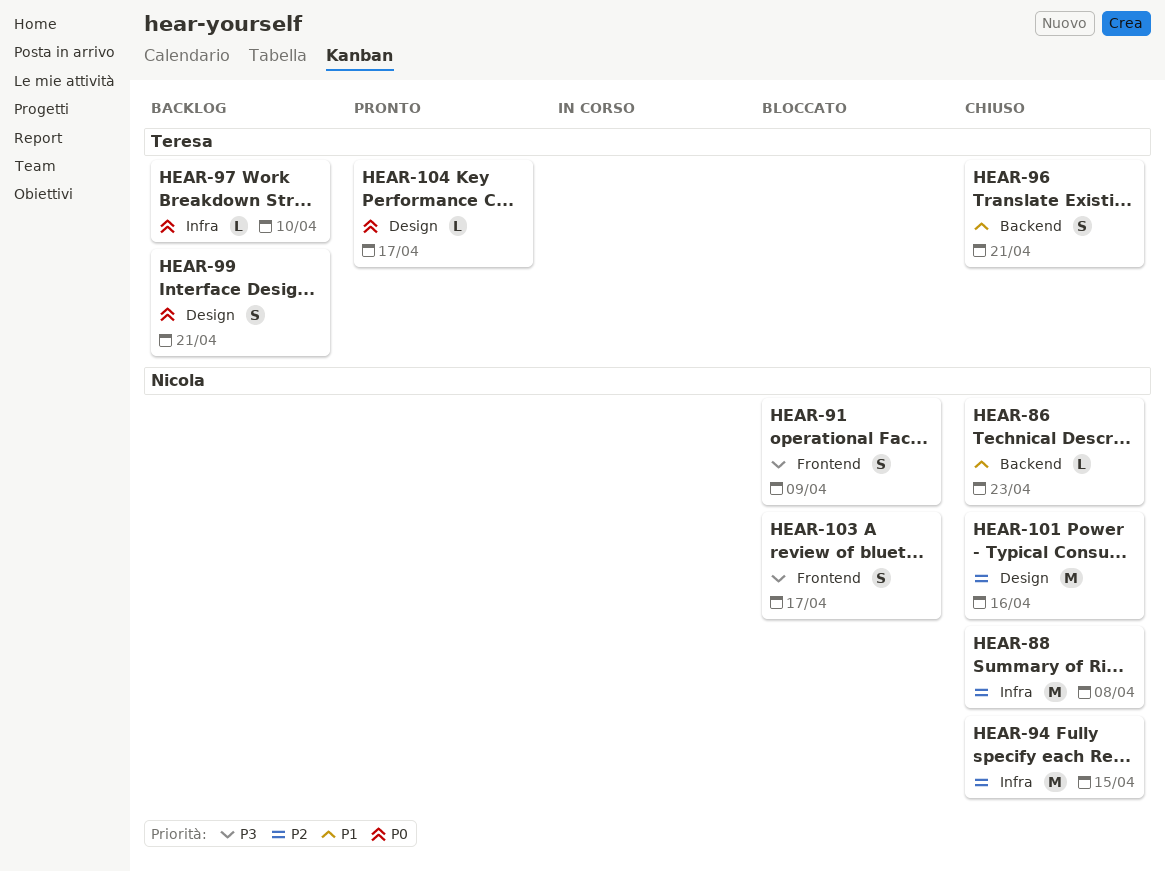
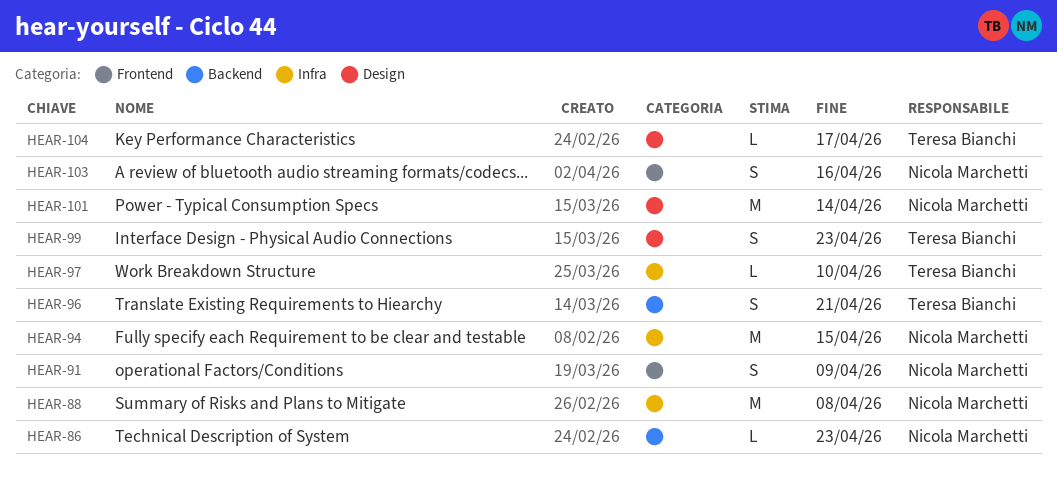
HEAR-99, due: Apr 21 -> Apr 23
HEAR-101, due: Apr 16 -> Apr 14
HEAR-103, due: Apr 17 -> Apr 16

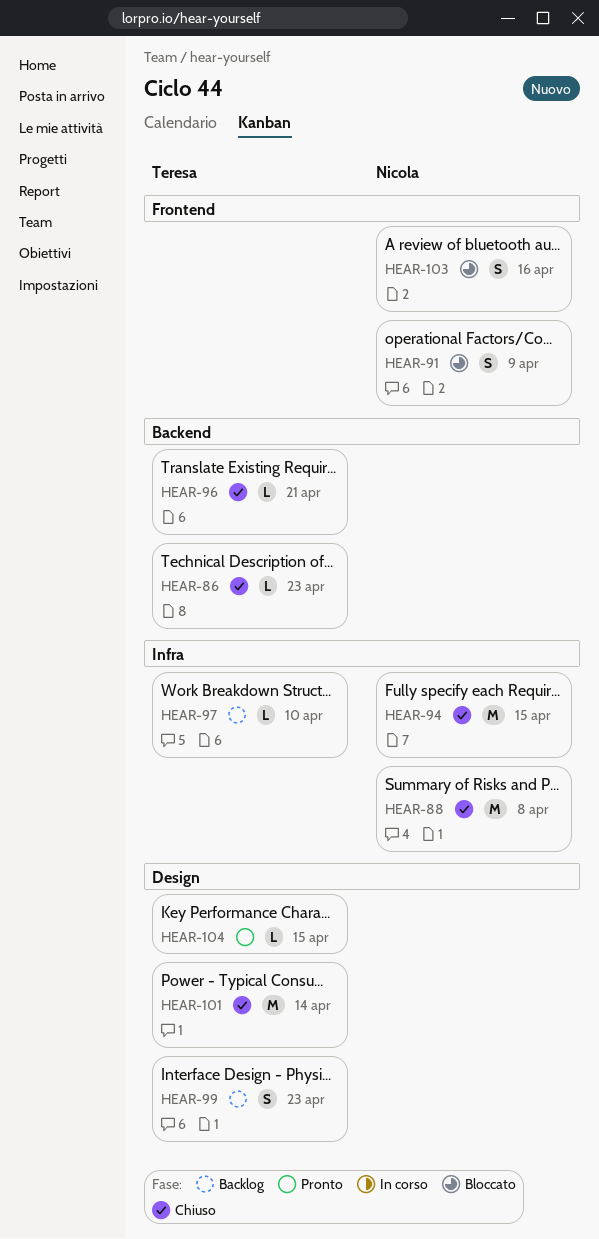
HEAR-86, owner: Nicola Marchetti -> Teresa Bianchi
HEAR-96, estimate: S -> L
HEAR-101, owner: Nicola Marchetti -> Teresa Bianchi
HEAR-104, due: Apr 17 -> Apr 15

